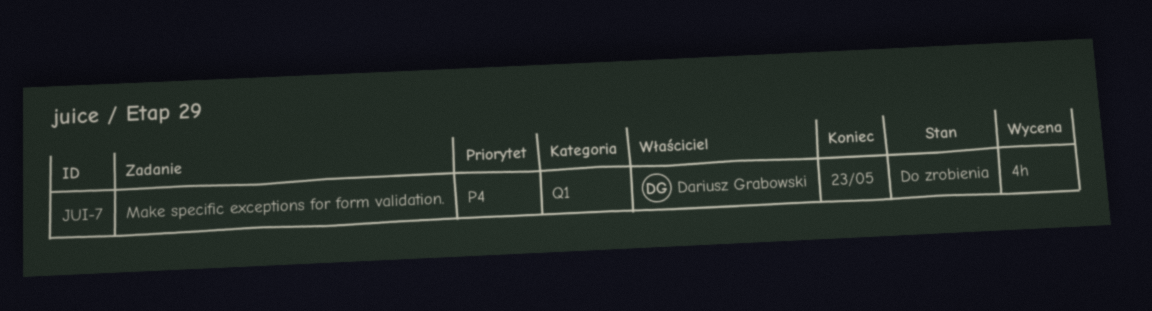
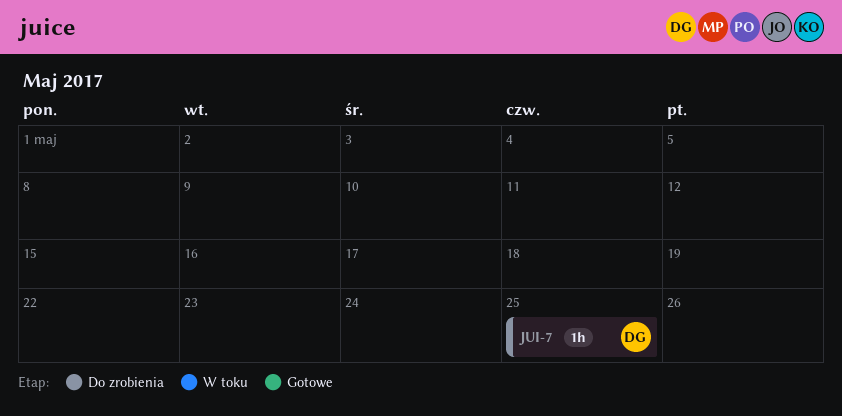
JUI-7, estimate: 4h -> 1h
JUI-7, due: May 23 -> May 25

